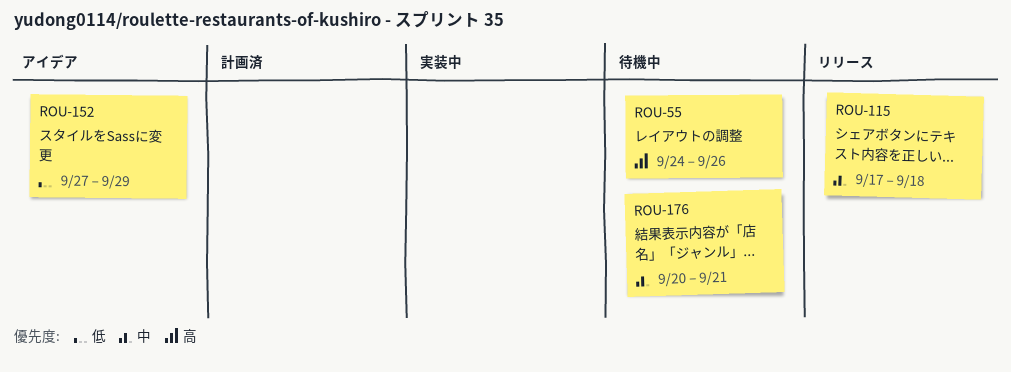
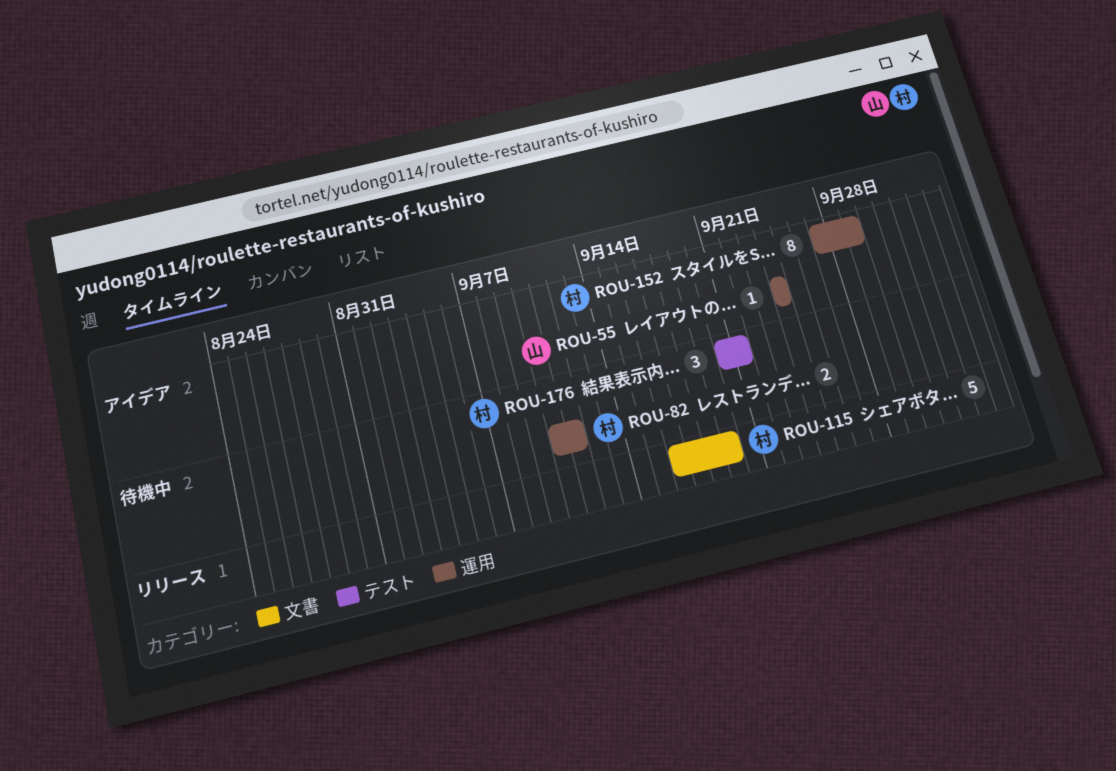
ROU-55, status: 待機中 -> アイデア
ROU-55, due: Sep 26 -> Sep 24
ROU-82: none -> present
ROU-115, start: Sep 17 -> Sep 16
ROU-115, due: Sep 18 -> Sep 19

